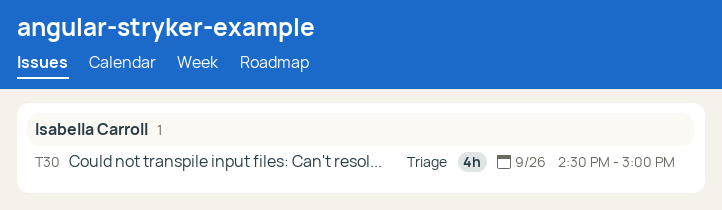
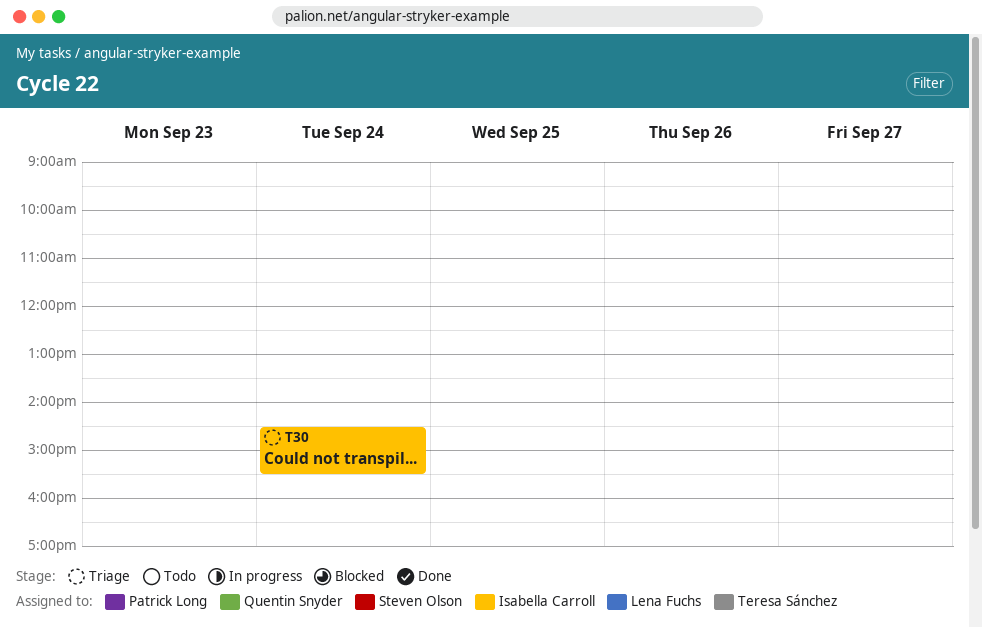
T30, day: Sep 26 -> Sep 24
T30, ends: 15:00 -> 15:30

